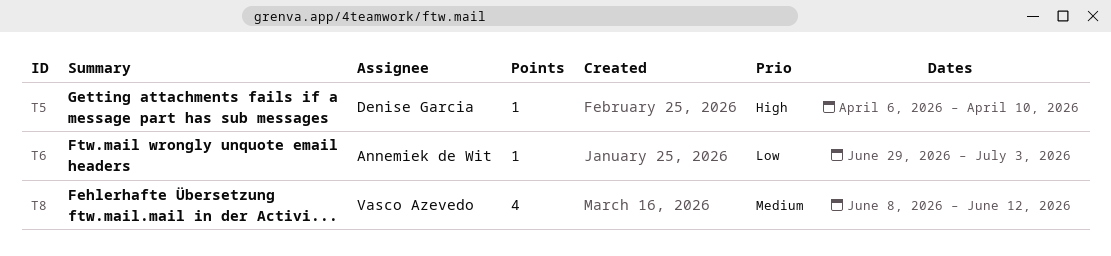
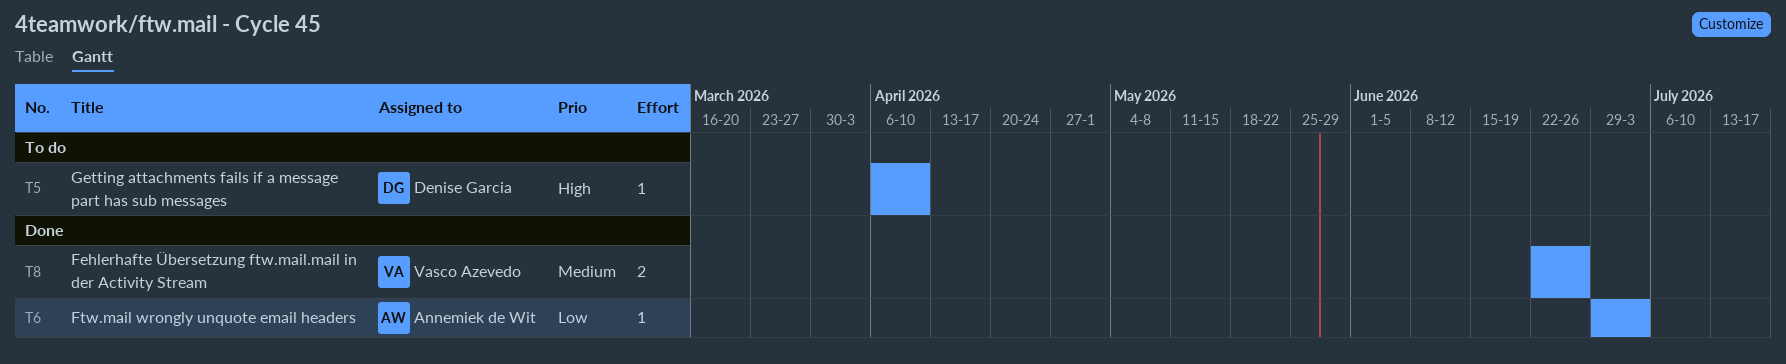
T8, estimate: 4 -> 2
T8, start: Jun 8 -> Jun 22
T8, due: Jun 12 -> Jun 26

